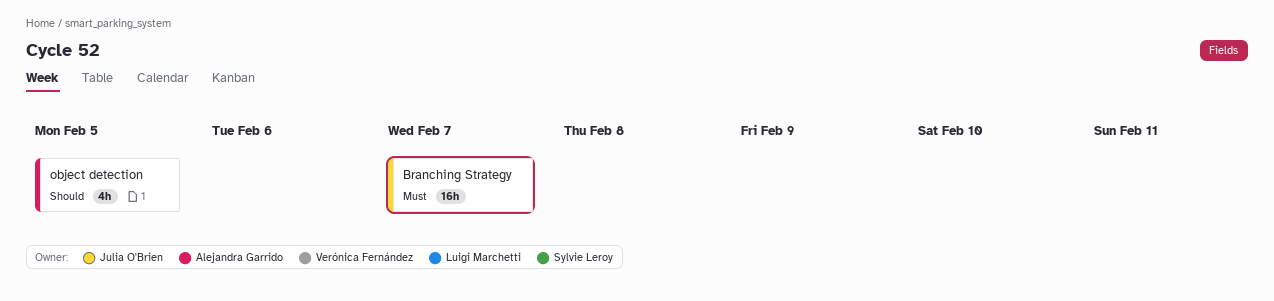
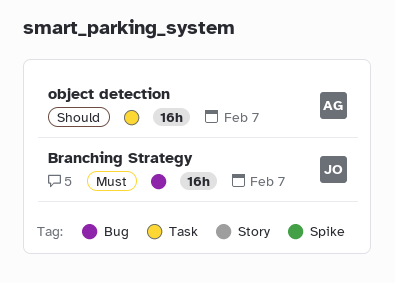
object detection, estimate: 4h -> 16h
object detection, due: Feb 5 -> Feb 7

